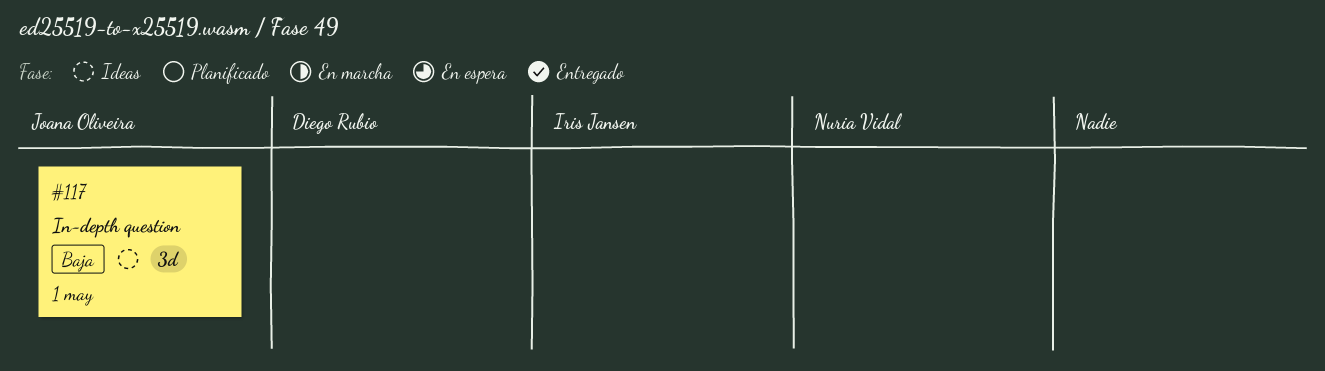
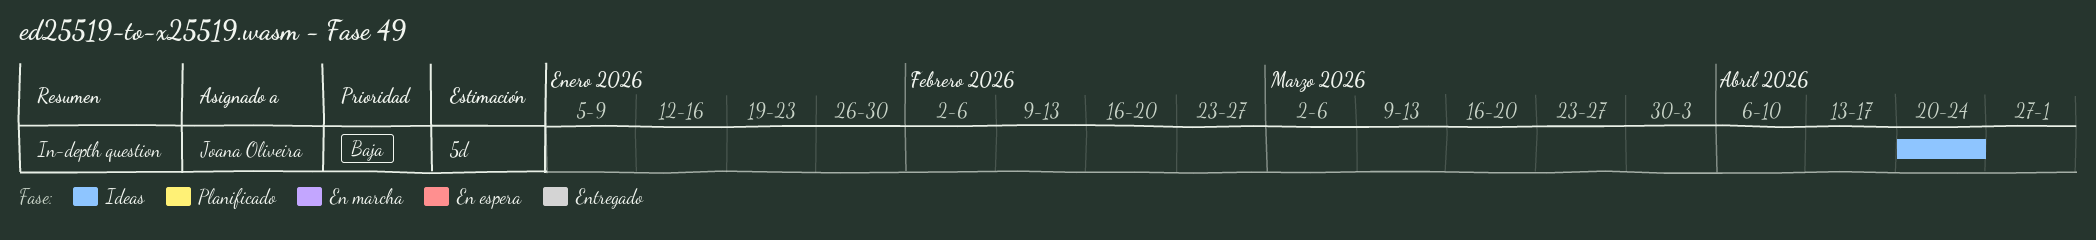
In-depth question, estimate: 3d -> 5d
In-depth question, due: May 1 -> Apr 24

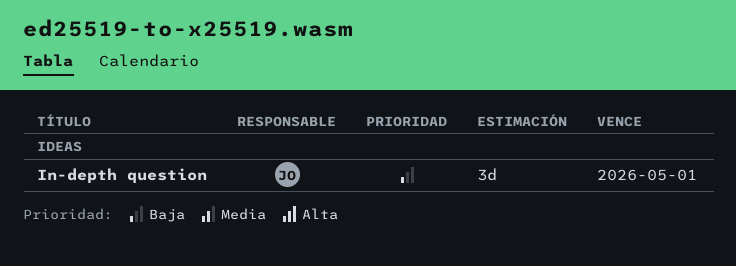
In-depth question, estimate: 5d -> 3d
In-depth question, due: Apr 24 -> May 1

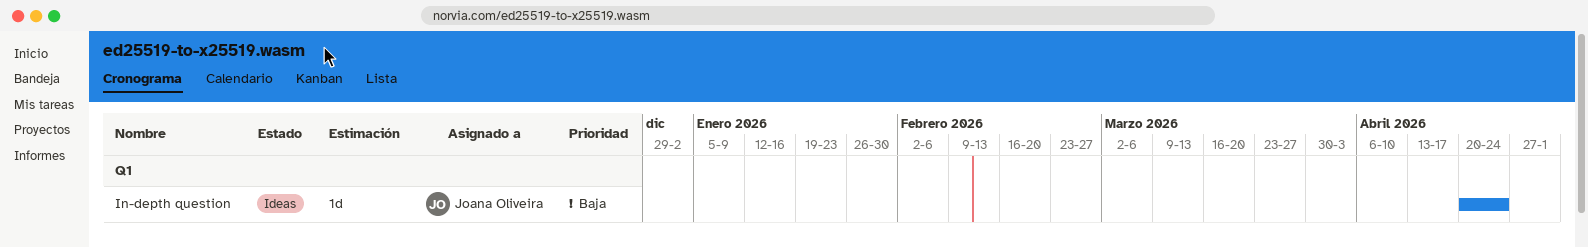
In-depth question, estimate: 3d -> 1d
In-depth question, due: May 1 -> Apr 24

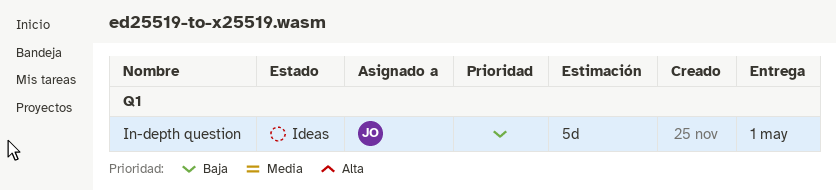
In-depth question, estimate: 1d -> 5d
In-depth question, due: Apr 24 -> May 1

